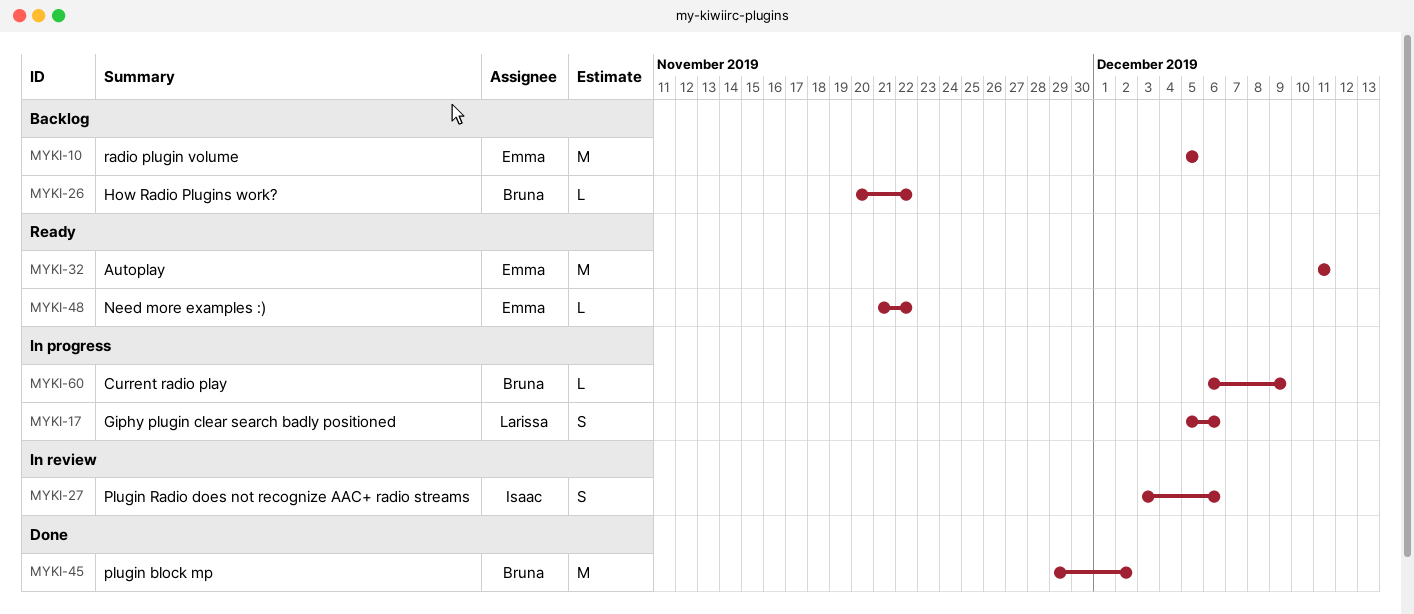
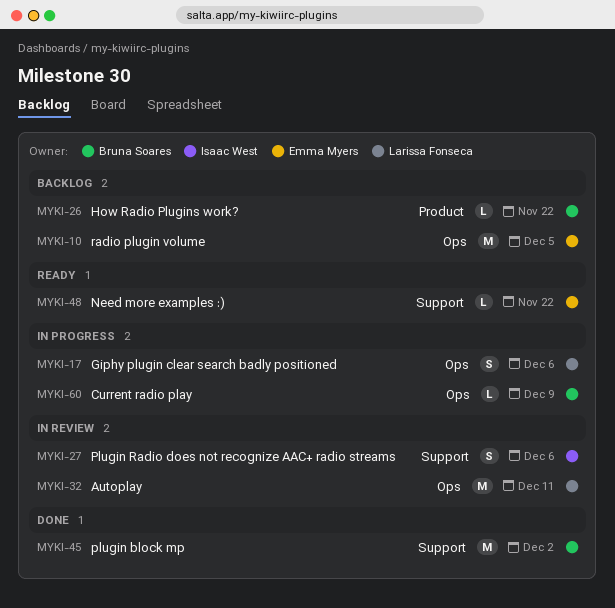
MYKI-32, status: Ready -> In review
MYKI-32, owner: Emma Myers -> Larissa Fonseca

